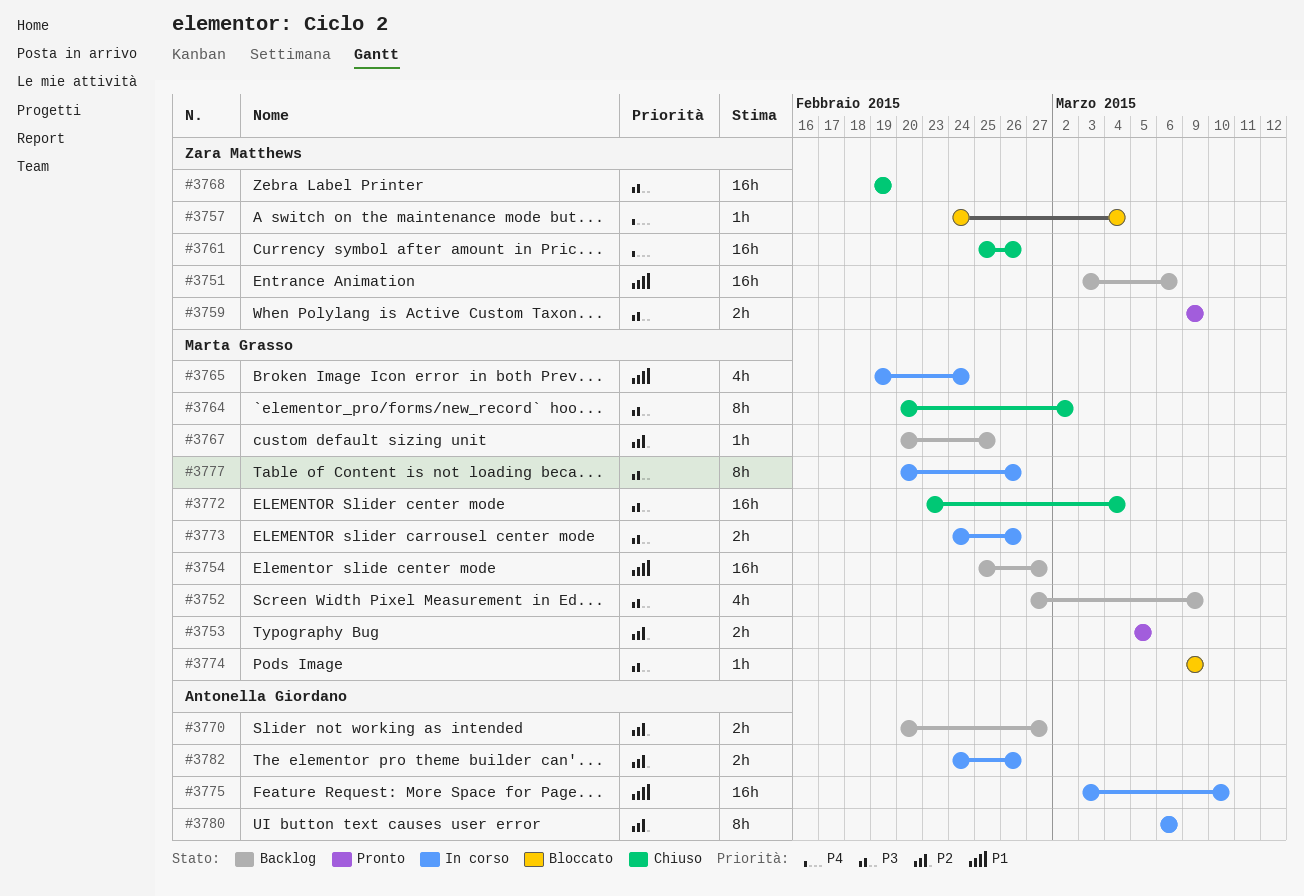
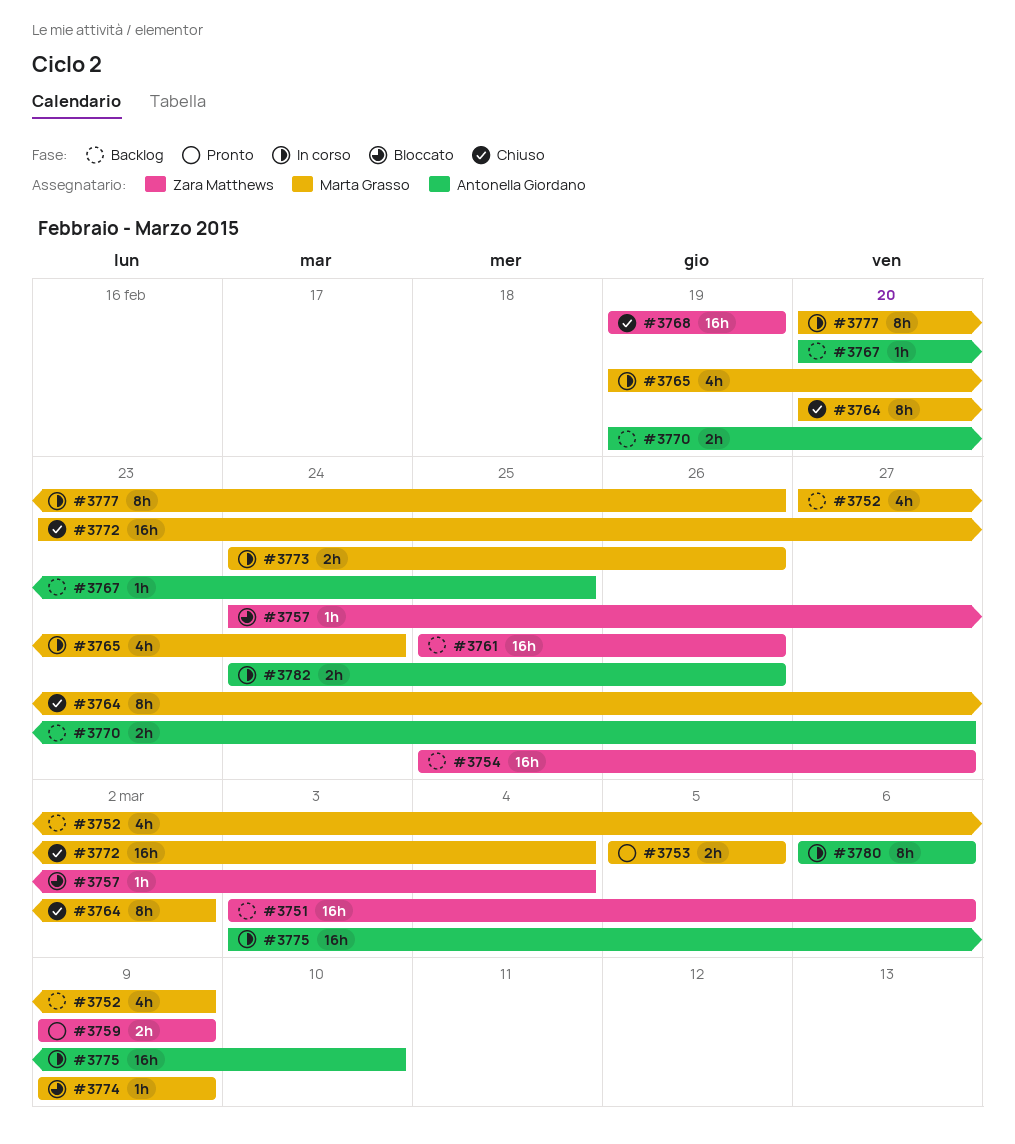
#3754, owner: Marta Grasso -> Zara Matthews
#3761, status: Chiuso -> Backlog
#3767, owner: Marta Grasso -> Antonella Giordano
#3770, start: Feb 20 -> Feb 19

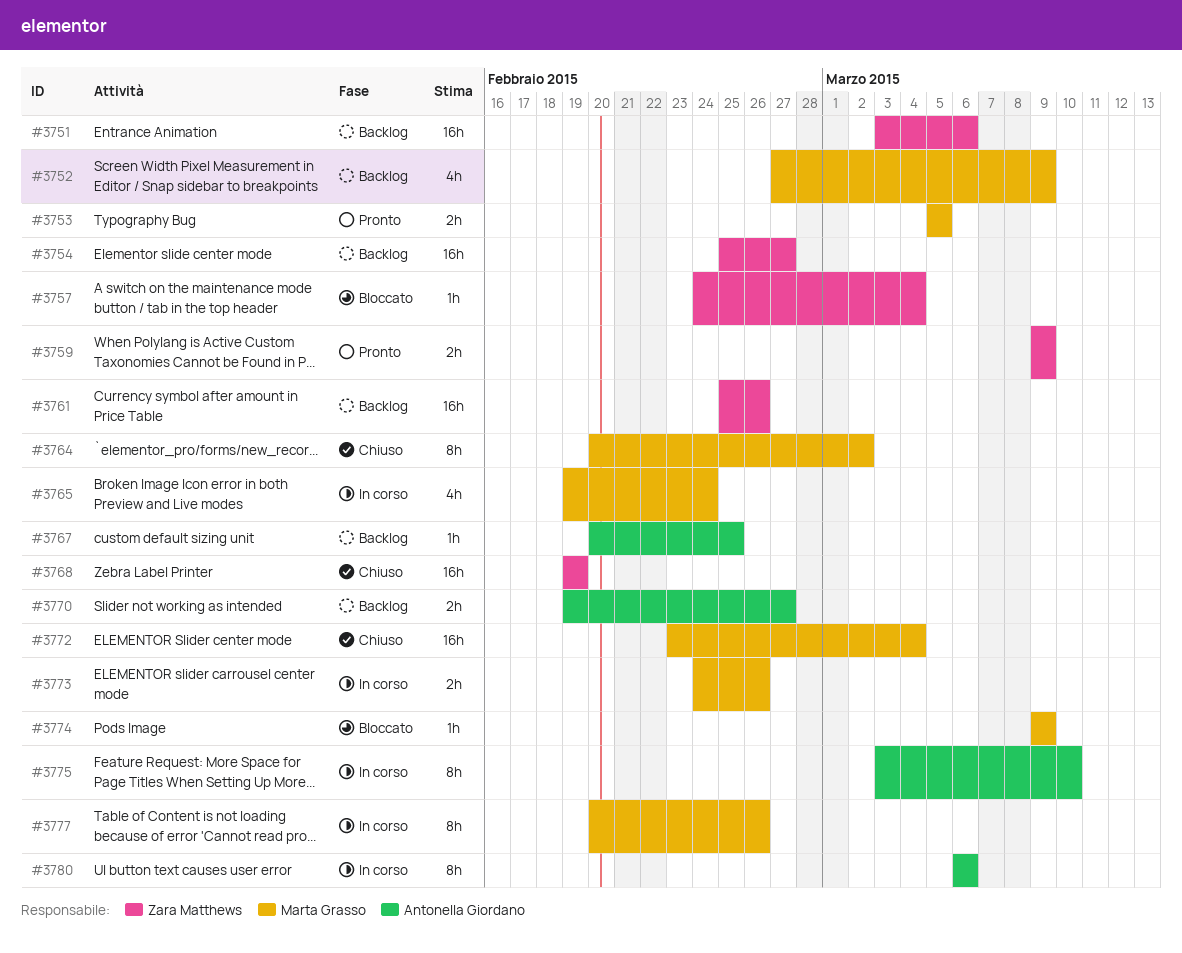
#3775, estimate: 16h -> 8h
#3782: present -> none

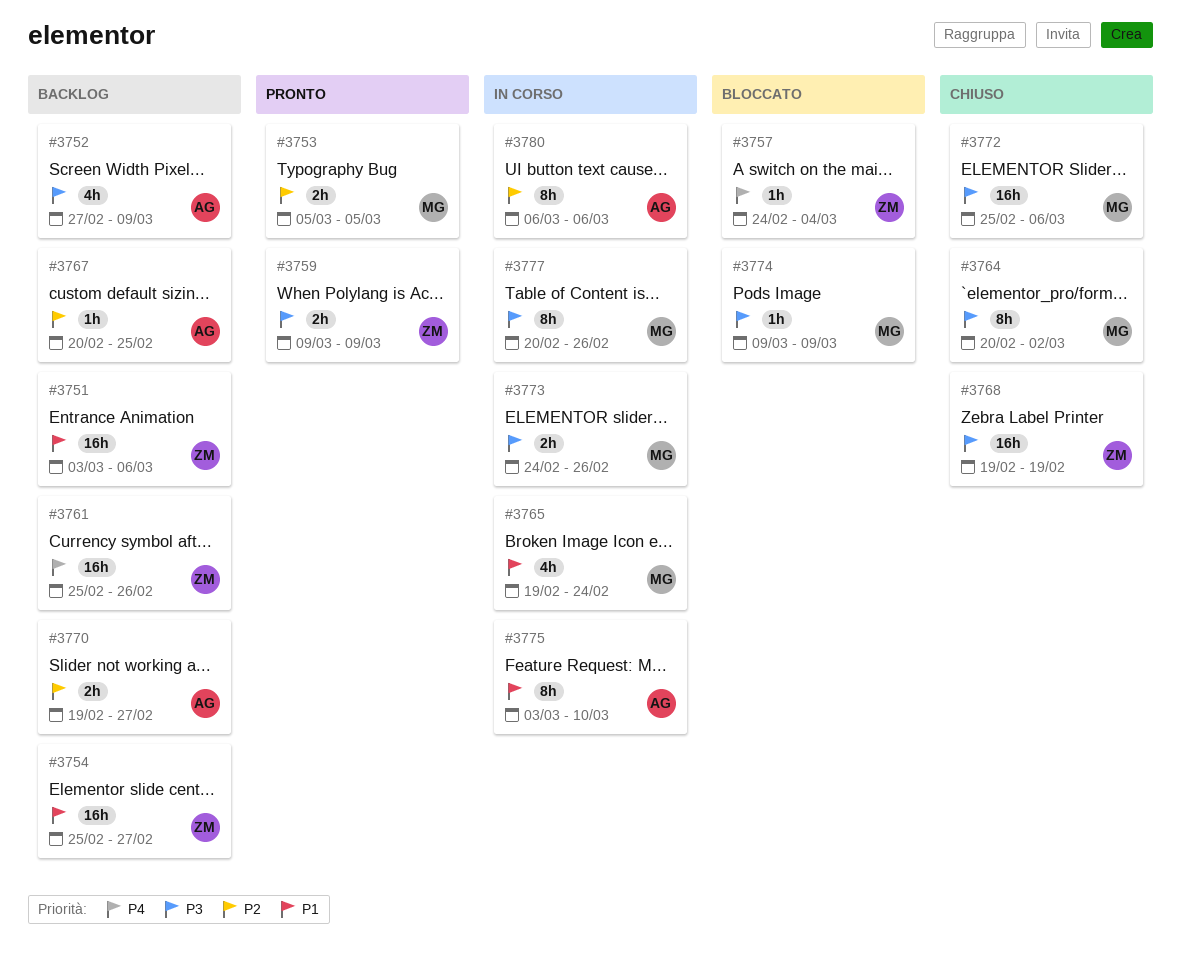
#3752, owner: Marta Grasso -> Antonella Giordano
#3772, start: Feb 23 -> Feb 25
#3772, due: Mar 4 -> Mar 6

